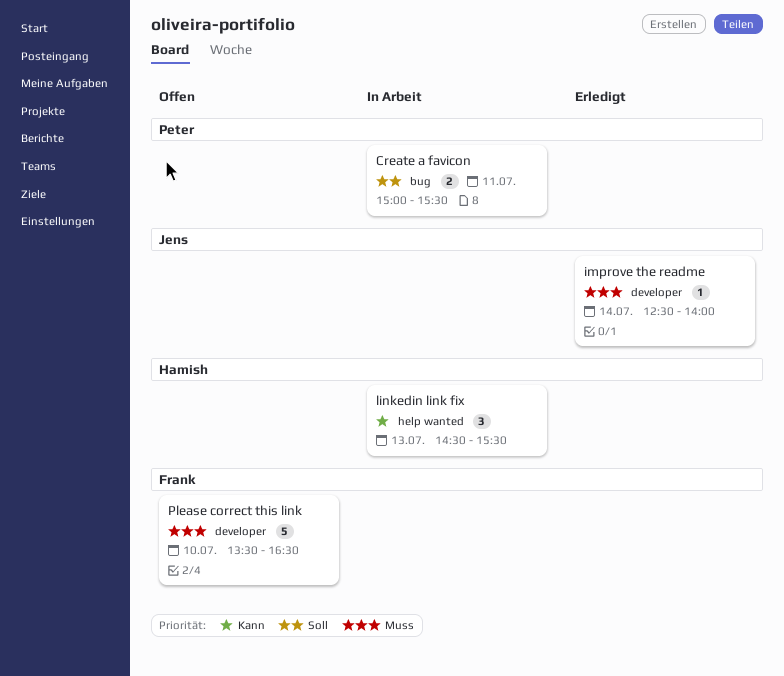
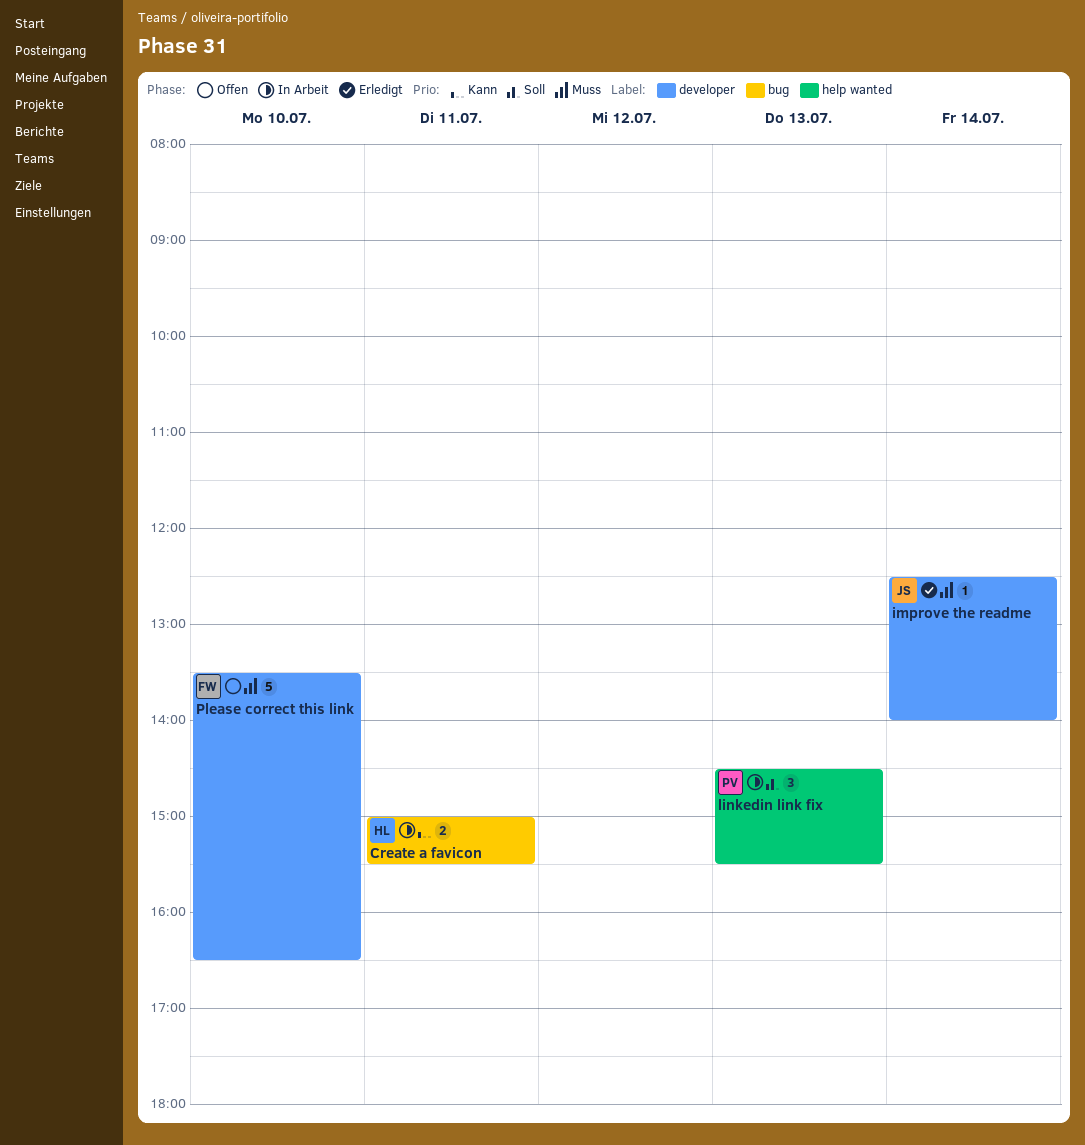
Create a favicon, owner: Peter -> Hamish
Create a favicon, priority: Soll -> Kann
linkedin link fix, owner: Hamish -> Peter
linkedin link fix, priority: Kann -> Soll

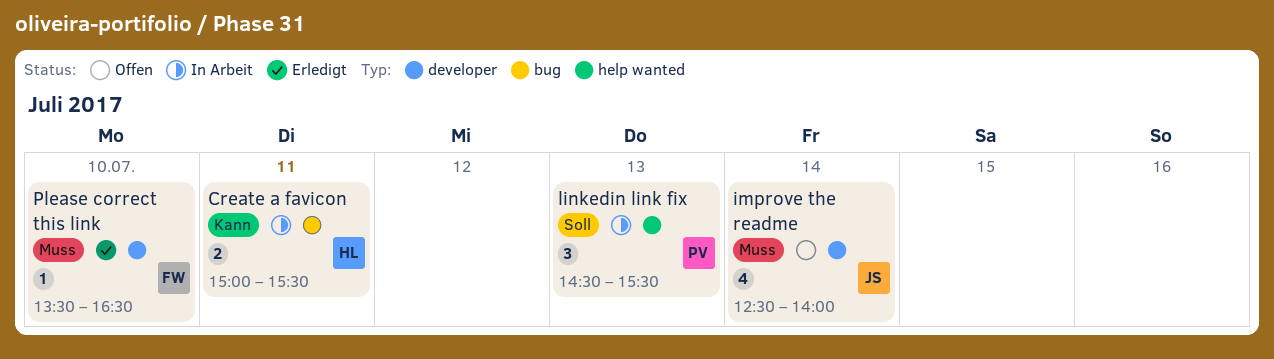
improve the readme, status: Erledigt -> Offen
improve the readme, estimate: 1 -> 4
Please correct this link, status: Offen -> Erledigt
Please correct this link, estimate: 5 -> 1

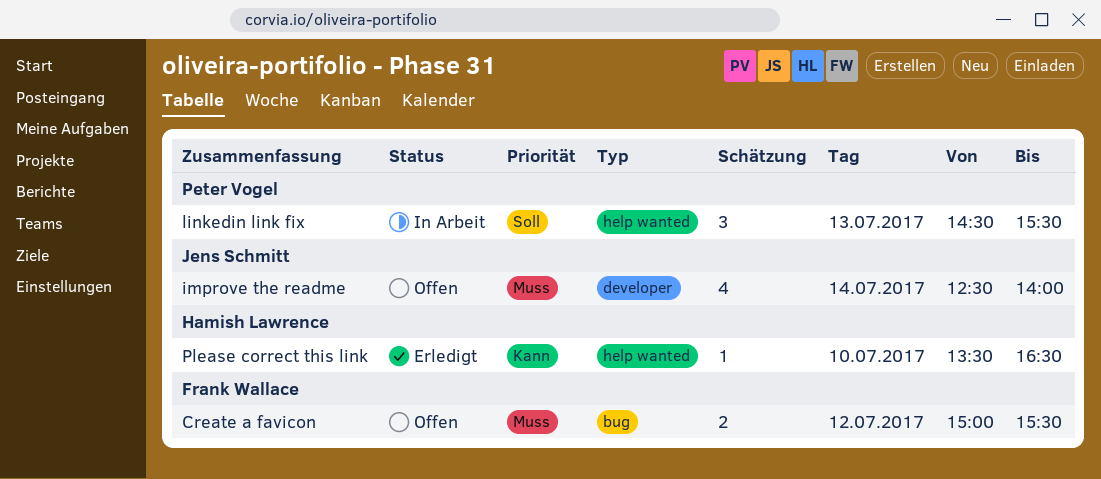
Create a favicon, status: In Arbeit -> Offen
Create a favicon, owner: Hamish Lawrence -> Frank Wallace
Create a favicon, priority: Kann -> Muss
Create a favicon, day: Jul 11 -> Jul 12
Please correct this link, owner: Frank Wallace -> Hamish Lawrence
Please correct this link, priority: Muss -> Kann
Please correct this link, label: developer -> help wanted

